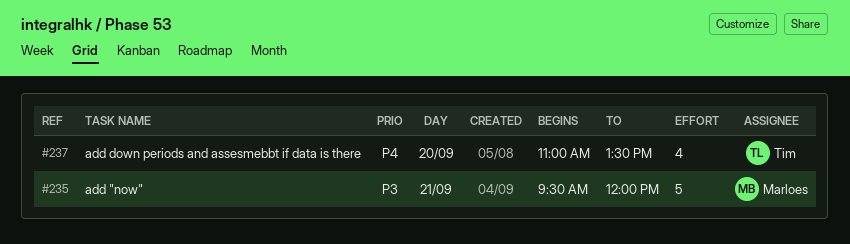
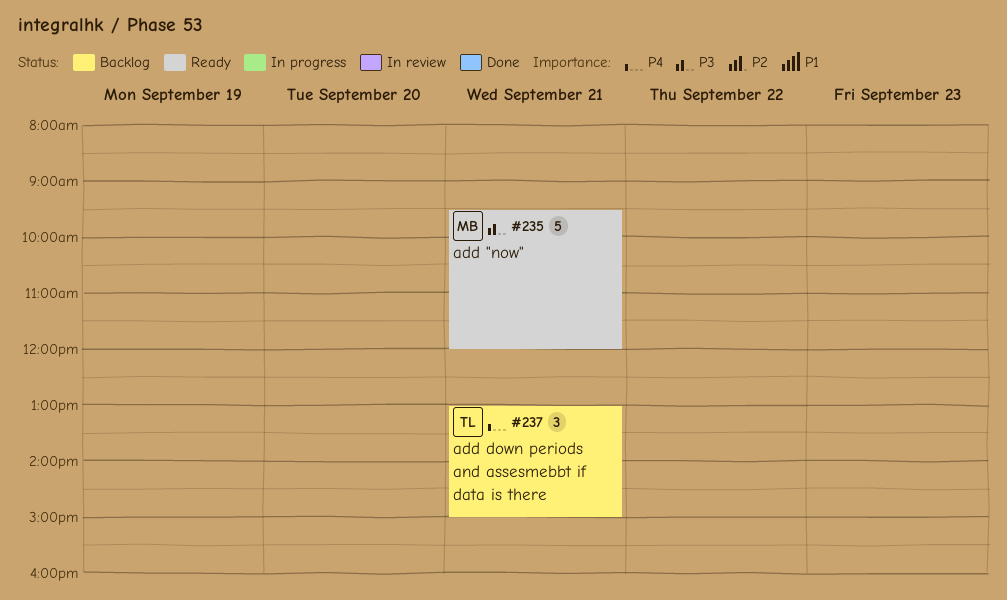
#237, estimate: 4 -> 3
#237, day: Sep 20 -> Sep 21
#237, begins: 11:00 -> 13:00
#237, ends: 13:30 -> 15:00

